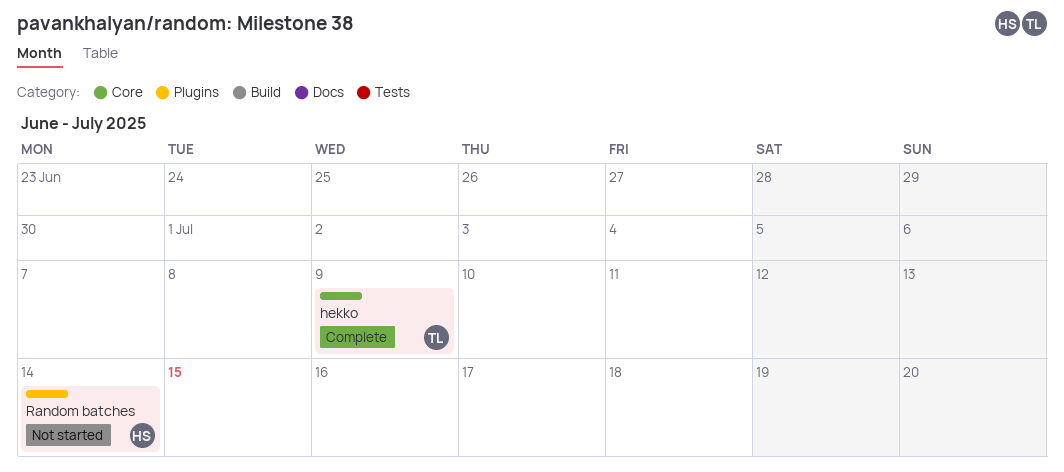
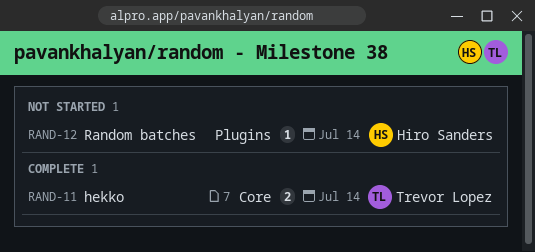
hekko, due: Jul 9 -> Jul 14

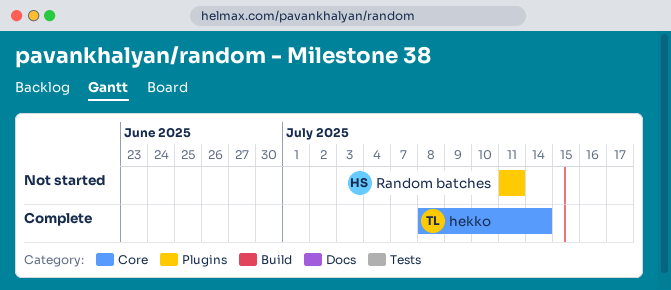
Random batches, due: Jul 14 -> Jul 11

